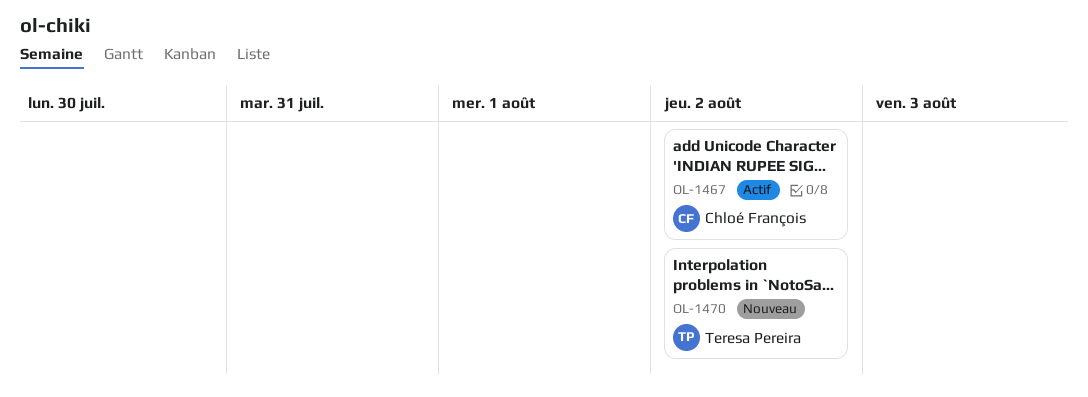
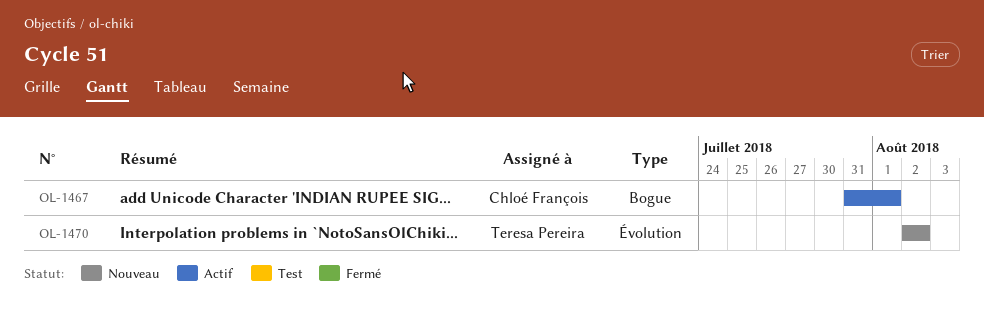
OL-1467, due: Aug 2 -> Aug 1

